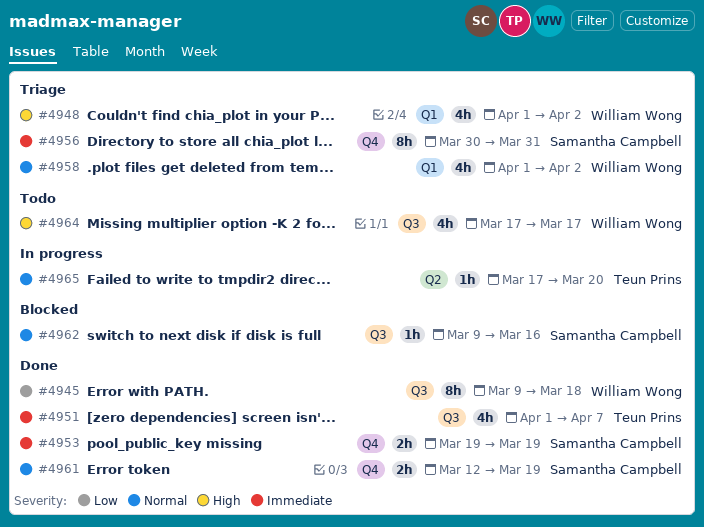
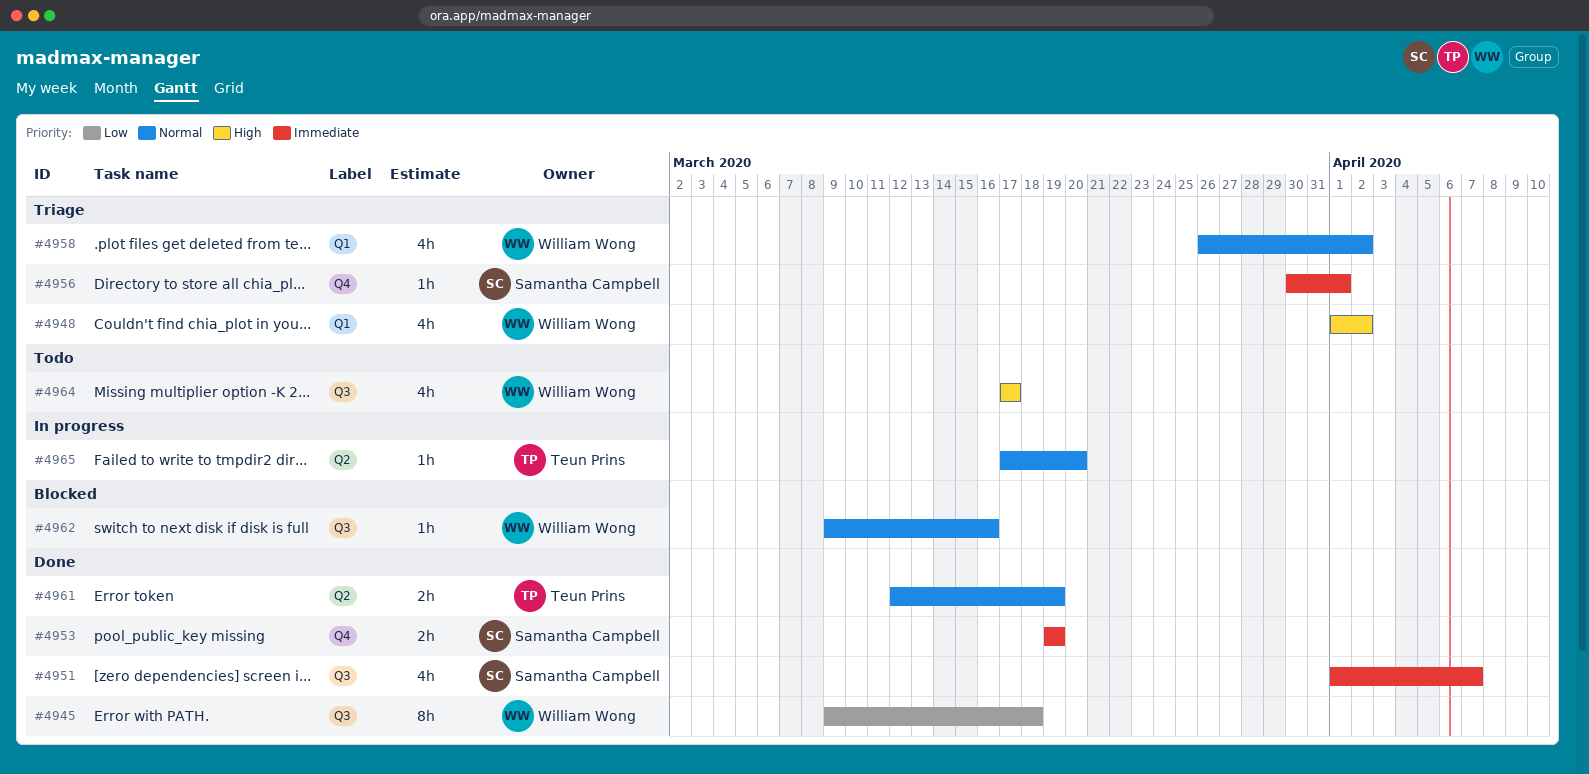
#4951, owner: Teun Prins -> Samantha Campbell
#4956, estimate: 8h -> 1h
#4956, due: Mar 31 -> Apr 1
#4958, start: Apr 1 -> Mar 26
#4961, owner: Samantha Campbell -> Teun Prins
#4961, label: Q4 -> Q2
#4962, owner: Samantha Campbell -> William Wong

